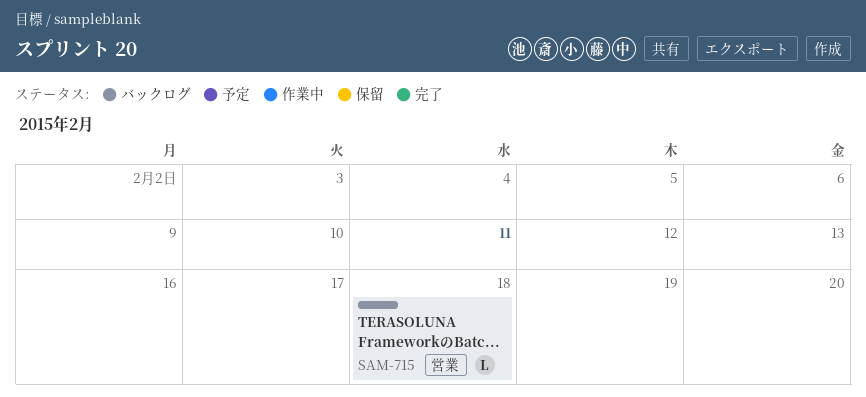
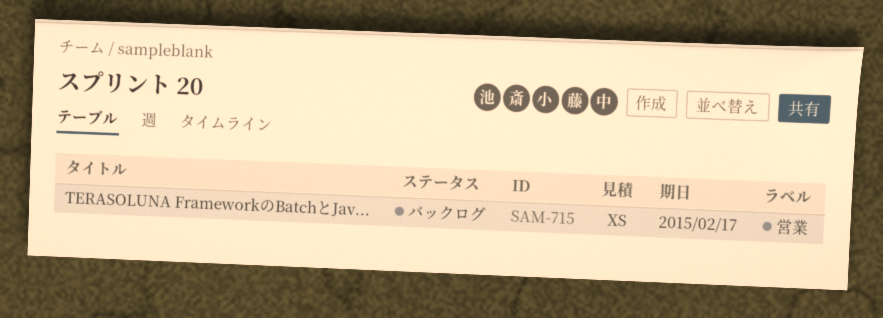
SAM-715, estimate: L -> XS
SAM-715, due: Feb 18 -> Feb 17

